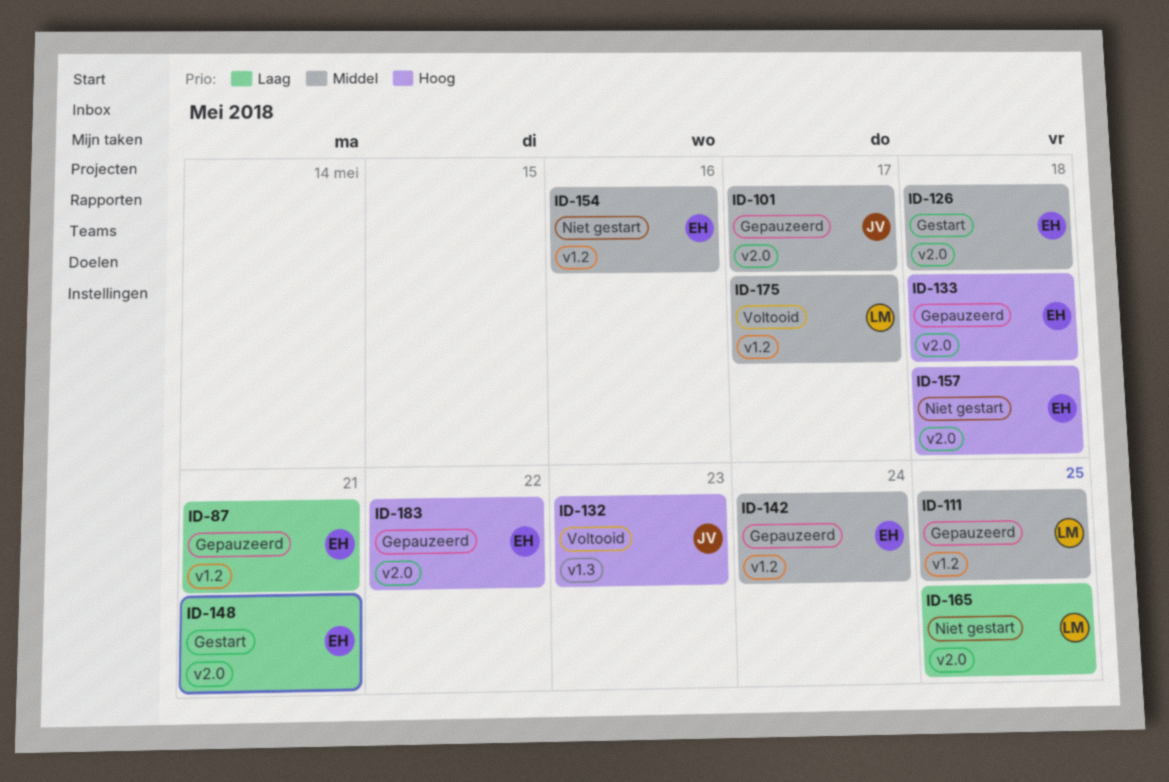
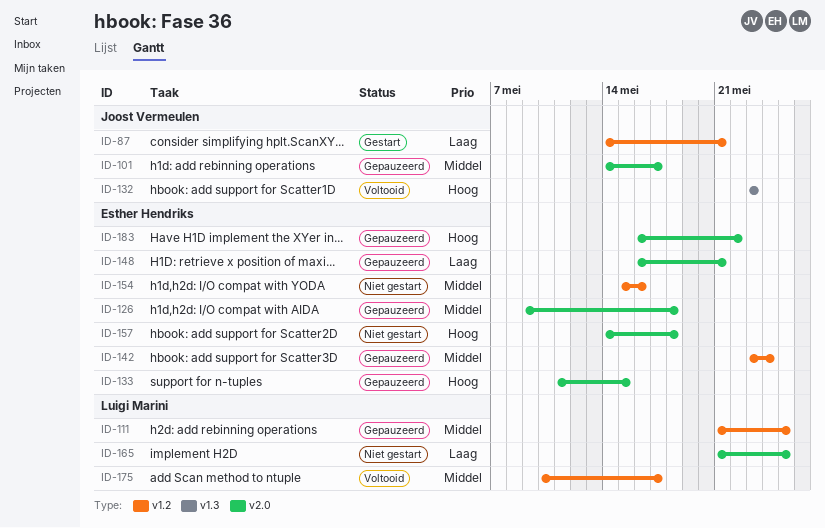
ID-87, status: Gepauzeerd -> Gestart
ID-87, owner: Esther Hendriks -> Joost Vermeulen
ID-126, status: Gestart -> Gepauzeerd
ID-133, due: May 18 -> May 15
ID-148, status: Gestart -> Gepauzeerd

